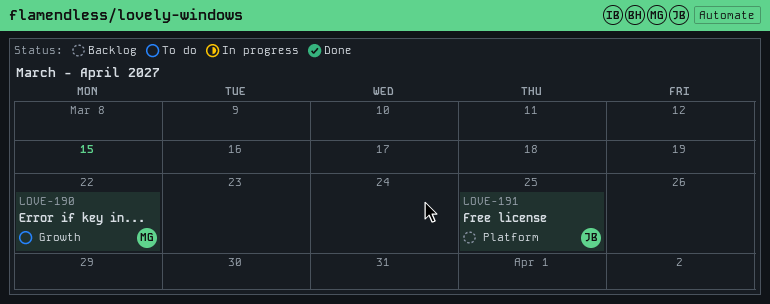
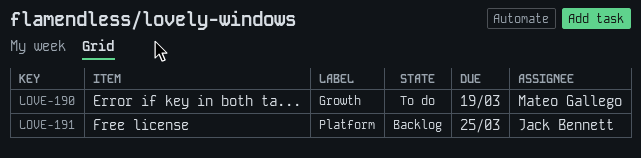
LOVE-190, due: Mar 22 -> Mar 19

